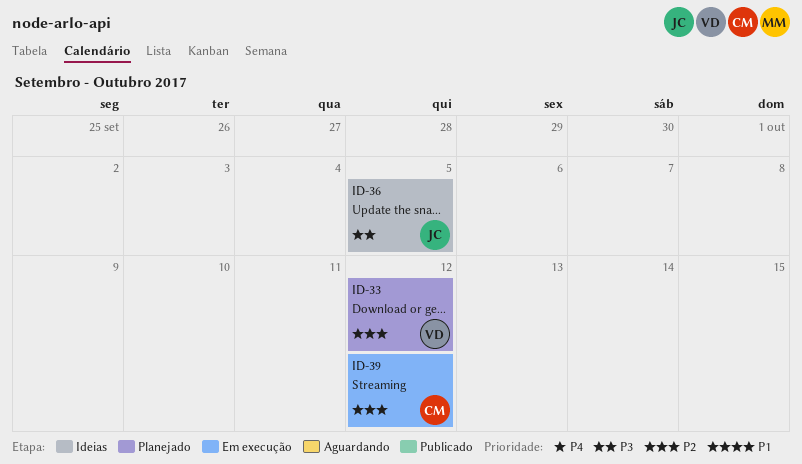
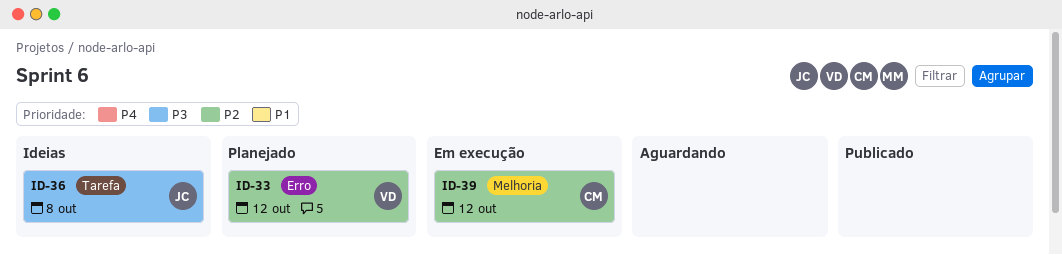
ID-36, due: Oct 5 -> Oct 8

